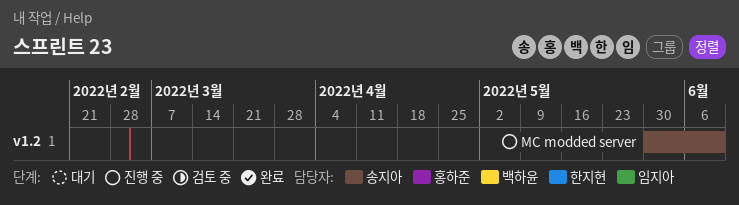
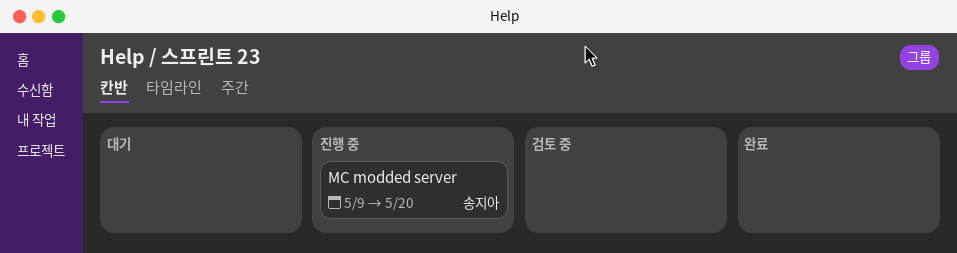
MC modded server, start: May 30 -> May 9
MC modded server, due: Jun 10 -> May 20

